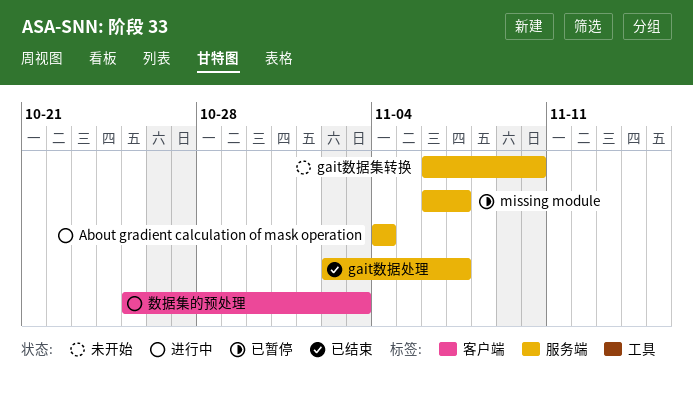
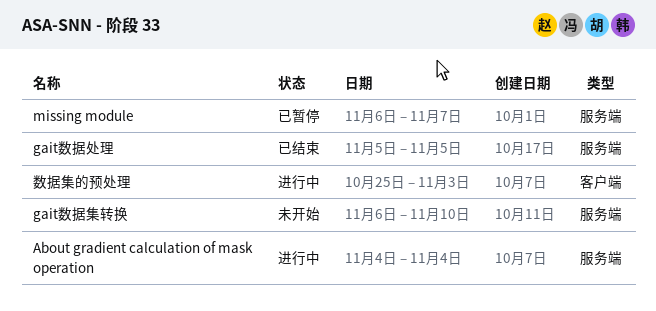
gait数据处理, start: Nov 2 -> Nov 5
gait数据处理, due: Nov 7 -> Nov 5

